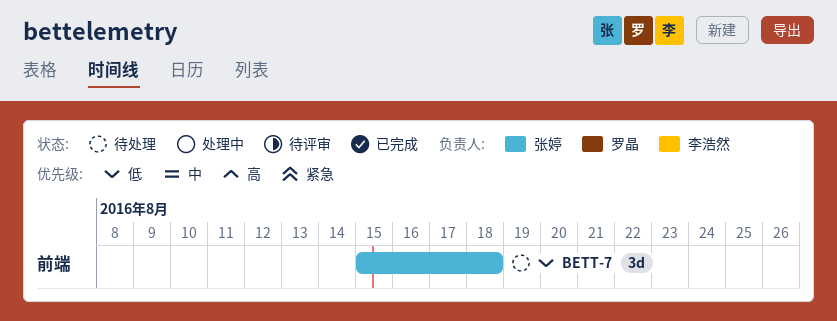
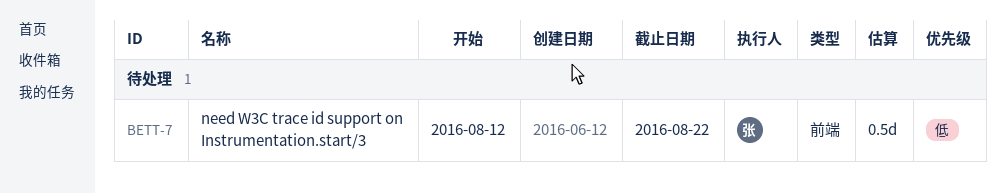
BETT-7, estimate: 3d -> 0.5d
BETT-7, start: Aug 15 -> Aug 12
BETT-7, due: Aug 18 -> Aug 22

